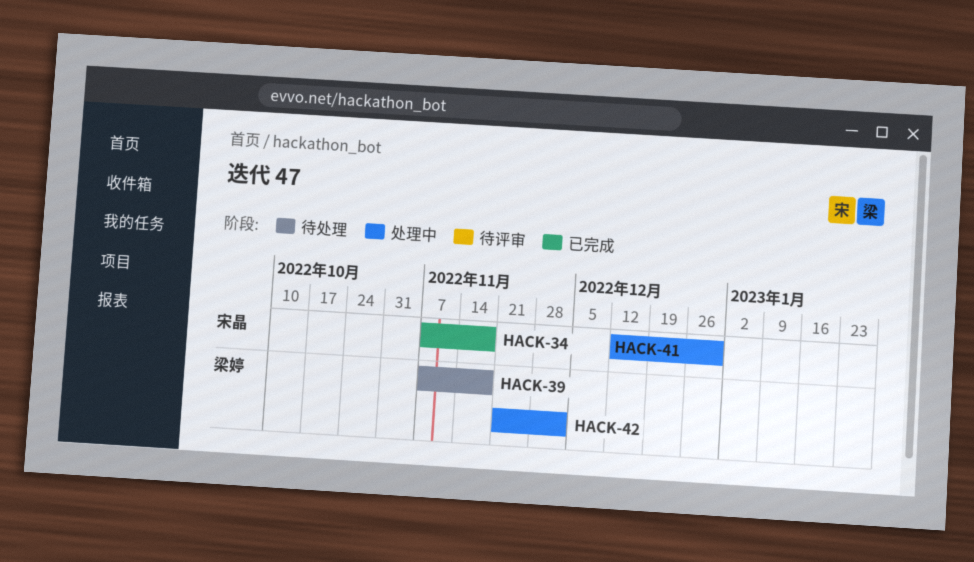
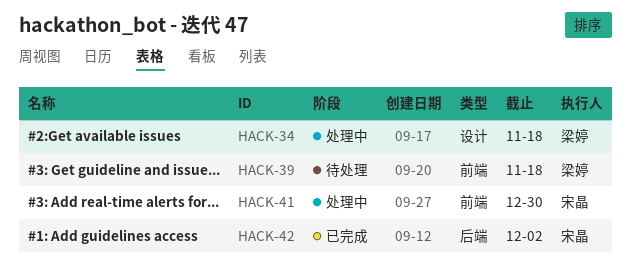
HACK-34, status: 已完成 -> 处理中
HACK-34, owner: 宋晶 -> 梁婷
HACK-42, status: 处理中 -> 已完成
HACK-42, owner: 梁婷 -> 宋晶

